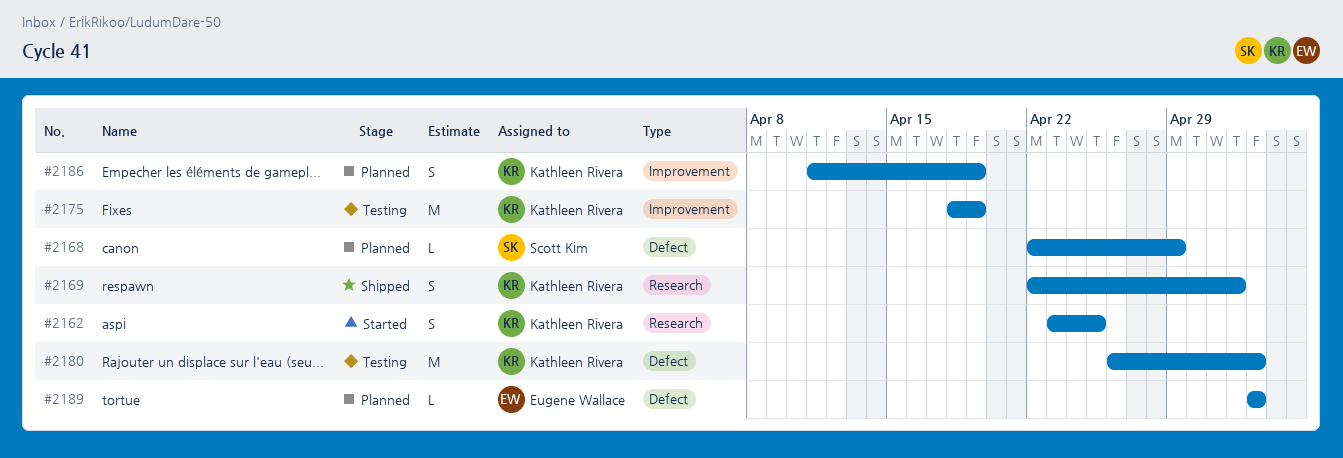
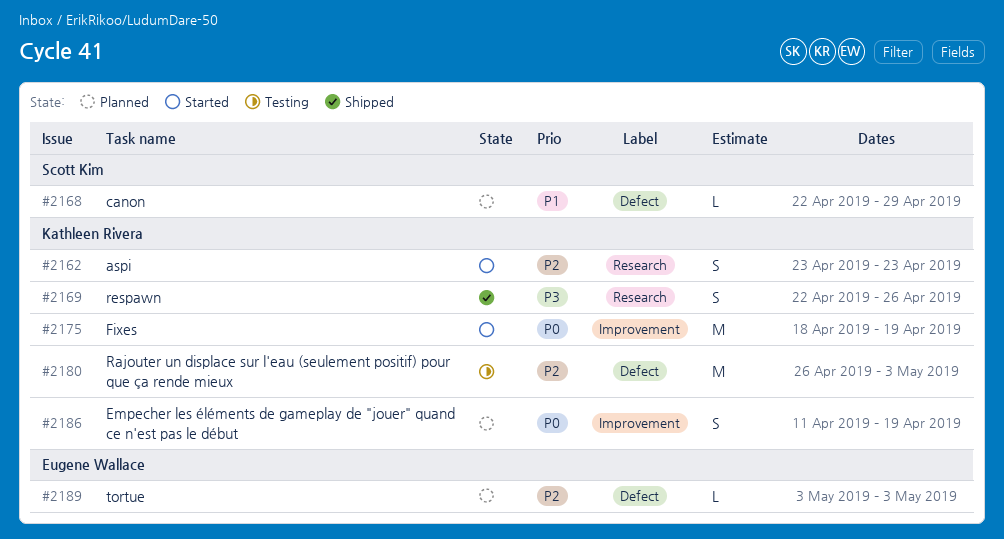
#2162, due: Apr 25 -> Apr 23
#2169, due: May 2 -> Apr 26
#2175, status: Testing -> Started

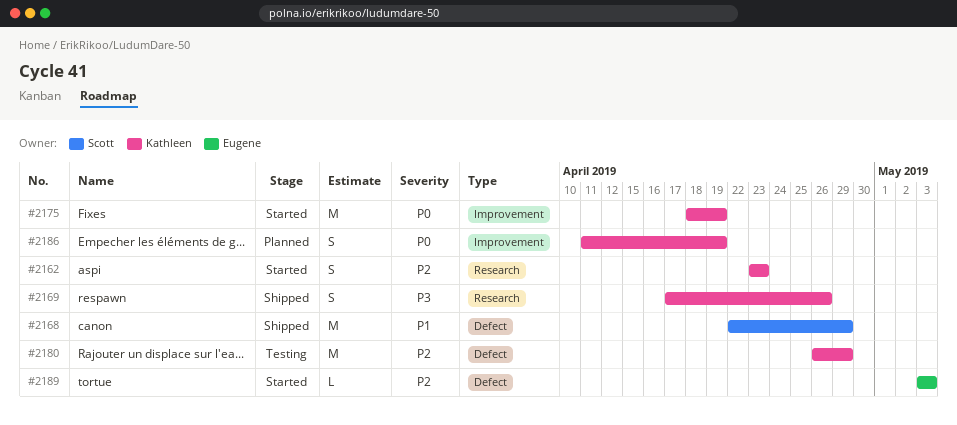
#2168, status: Planned -> Shipped
#2168, estimate: L -> M
#2169, start: Apr 22 -> Apr 17
#2180, due: May 3 -> Apr 29
#2189, status: Planned -> Started

